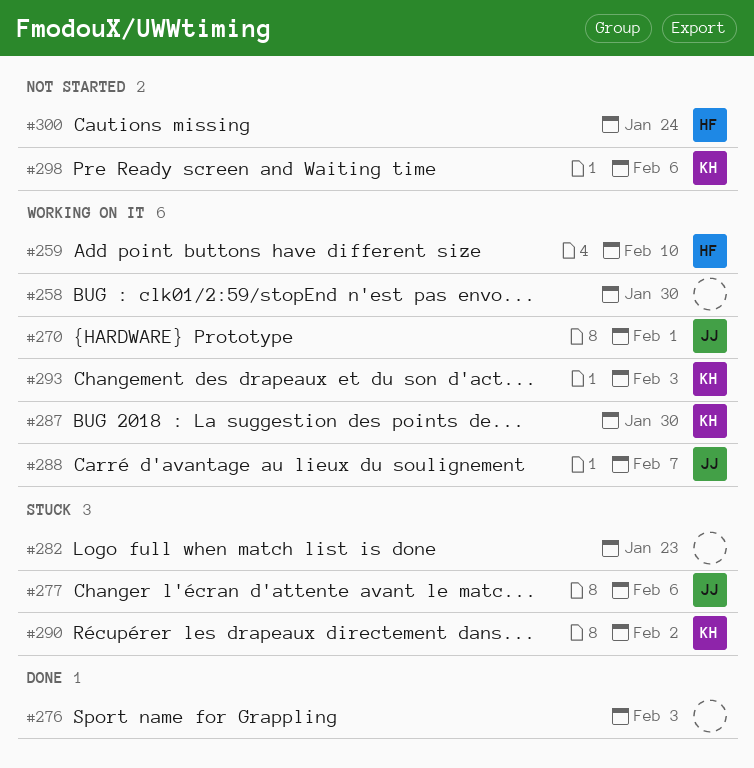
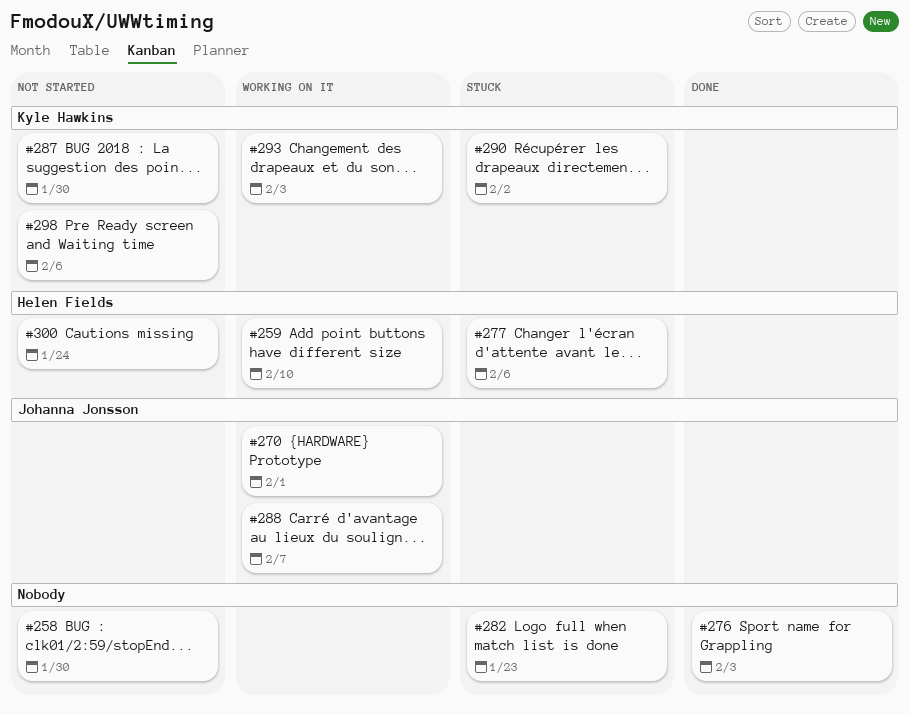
#258, status: Working on it -> Not started
#277, owner: Johanna Jonsson -> Helen Fields
#287, status: Working on it -> Not started

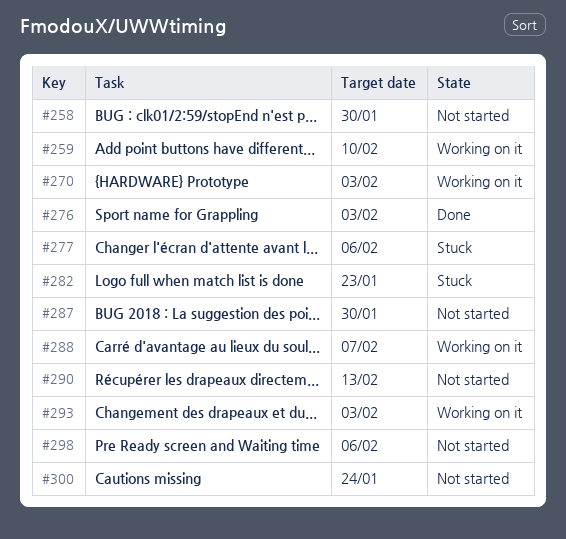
#270, due: Feb 1 -> Feb 3
#290, status: Stuck -> Not started
#290, due: Feb 2 -> Feb 13

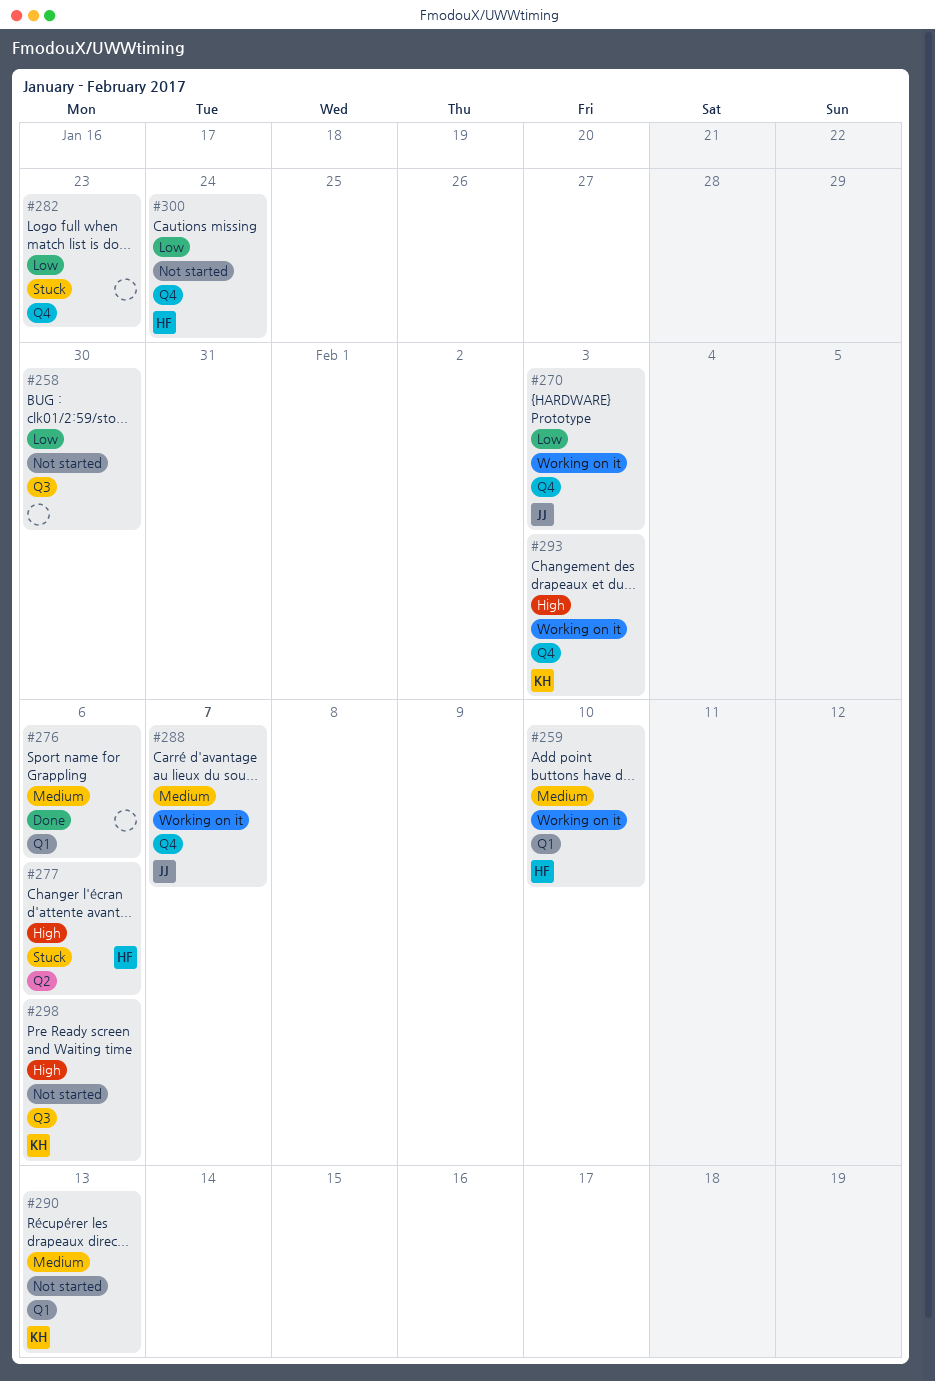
#276, due: Feb 3 -> Feb 6
#287: present -> none

